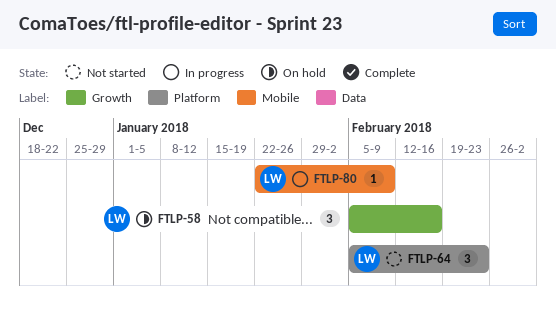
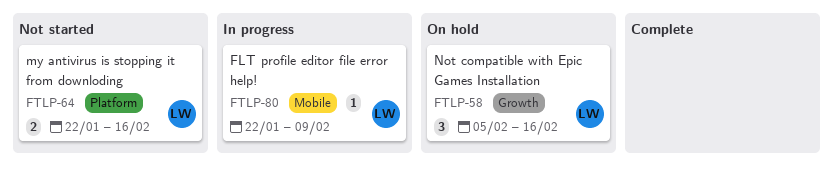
FTLP-64, estimate: 3 -> 2
FTLP-64, start: Feb 5 -> Jan 22
FTLP-64, due: Feb 23 -> Feb 16

